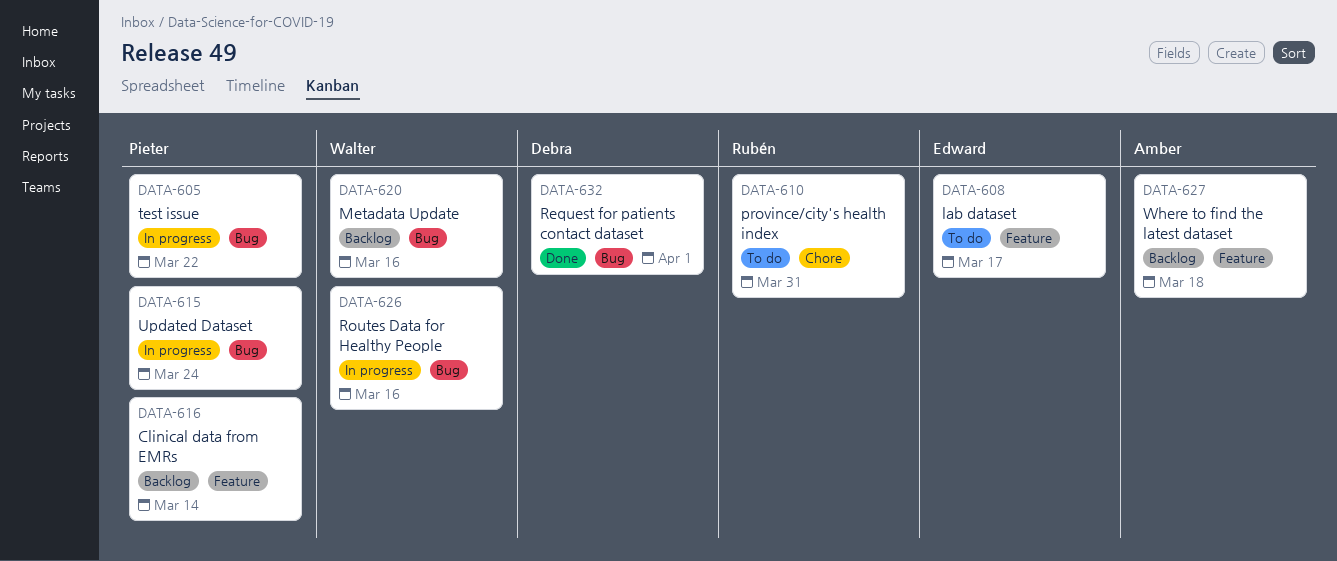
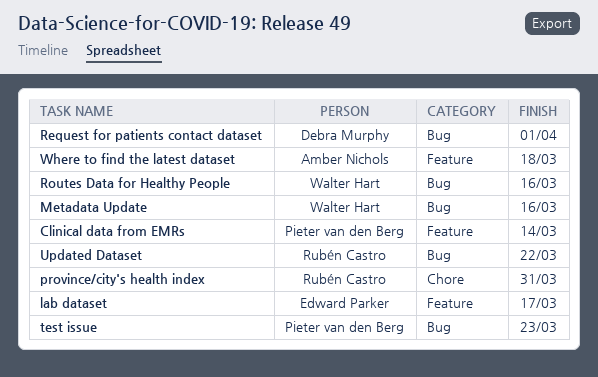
test issue, due: Mar 22 -> Mar 23
Updated Dataset, owner: Pieter van den Berg -> Rubén Castro
Updated Dataset, due: Mar 24 -> Mar 22

